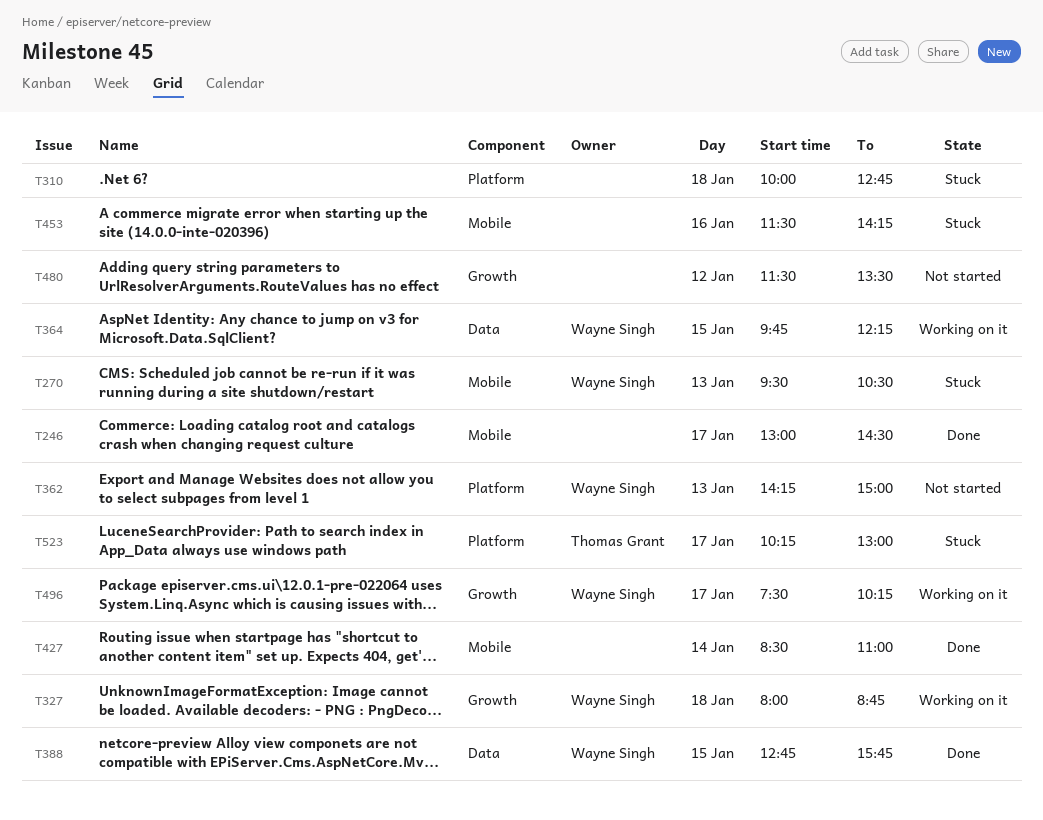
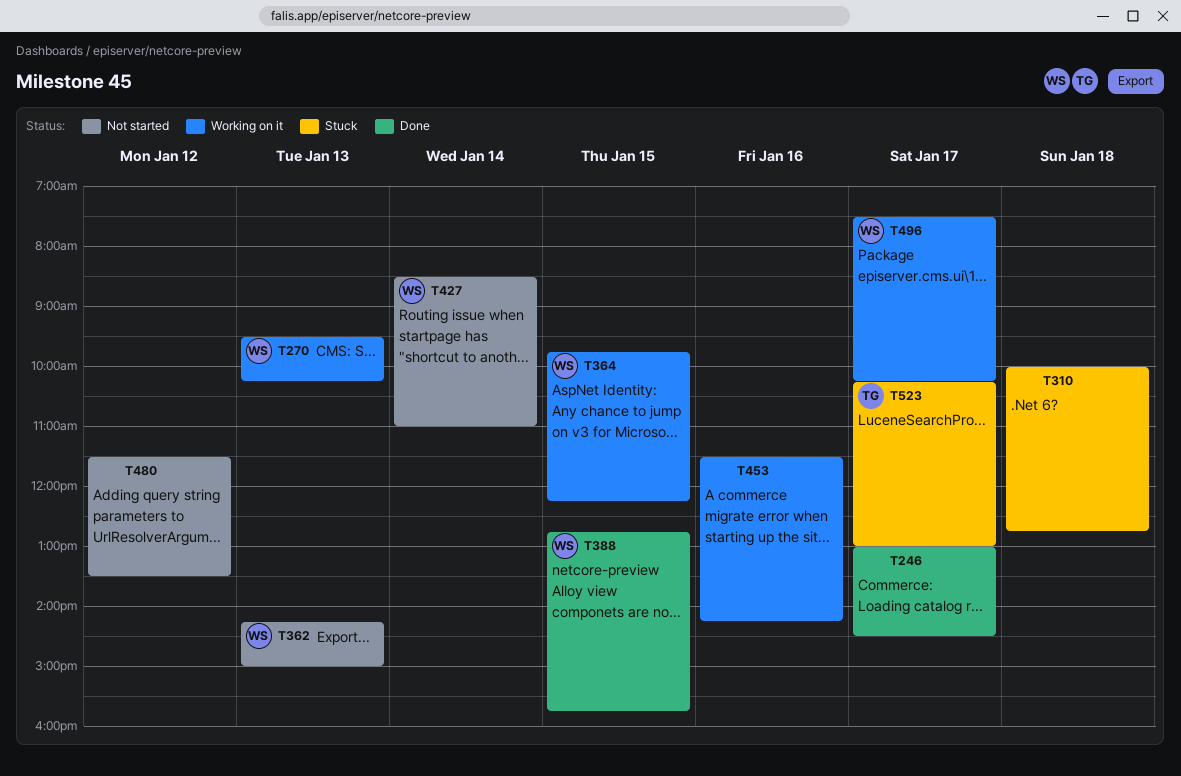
T270, status: Stuck -> Working on it
T270, ends: 10:30 -> 10:15
T327: present -> none
T427, status: Done -> Not started
T427, owner: none -> Wayne Singh
T453, status: Stuck -> Working on it

